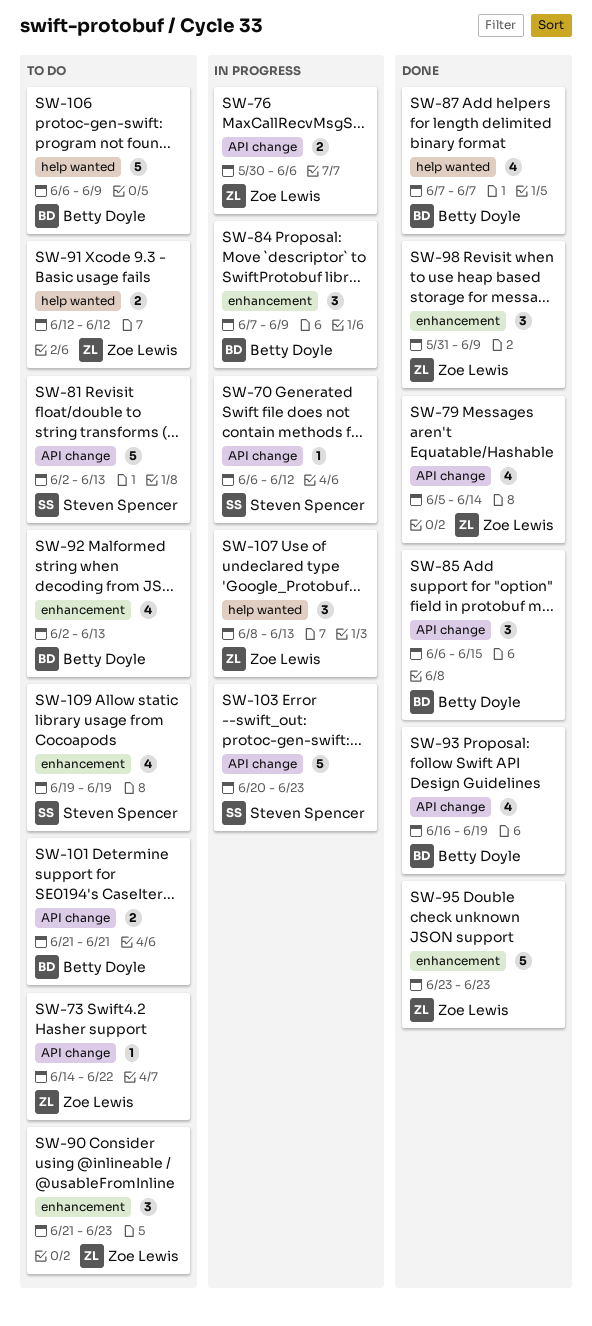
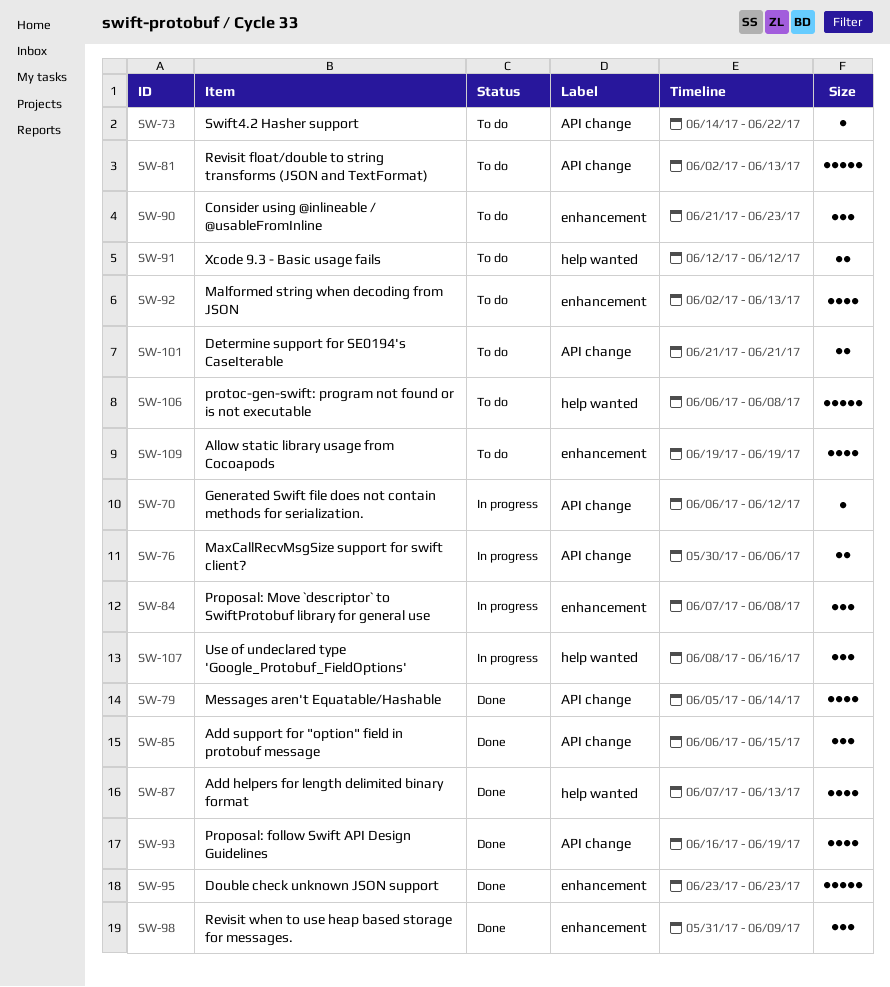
SW-84, due: Jun 9 -> Jun 8
SW-87, due: Jun 7 -> Jun 13
SW-103: present -> none
SW-106, due: Jun 9 -> Jun 8
SW-107, due: Jun 13 -> Jun 16

